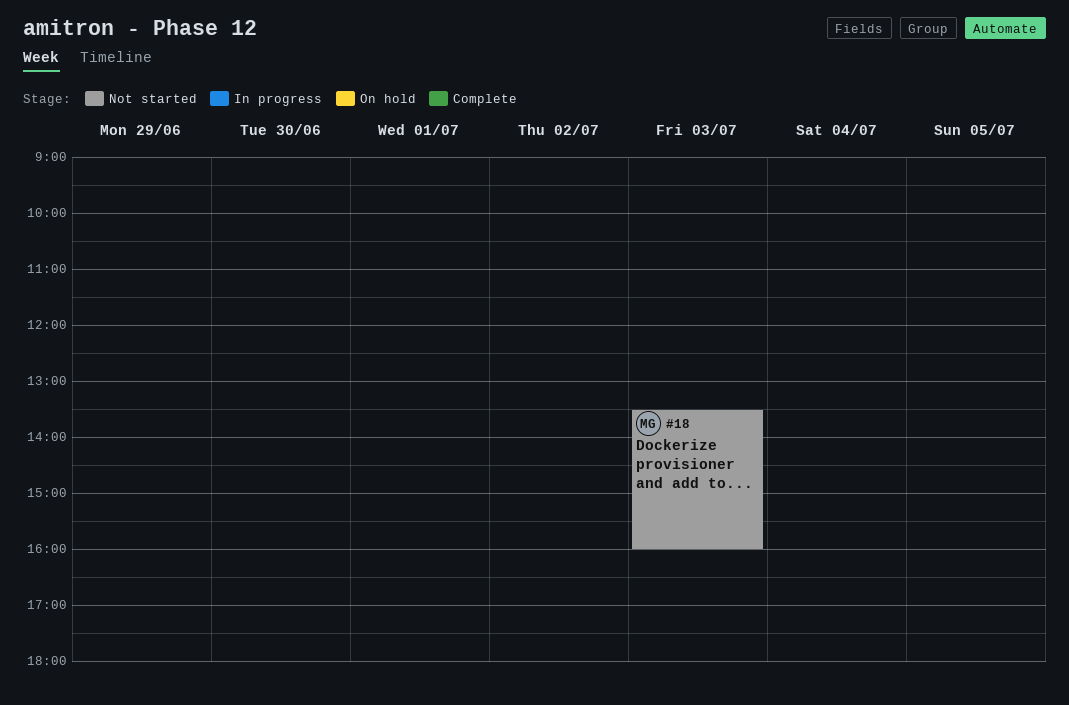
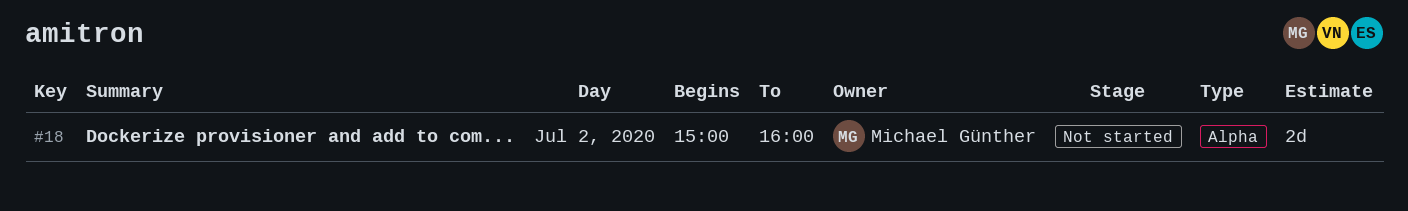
#18, day: Jul 3 -> Jul 2
#18, begins: 13:30 -> 15:00

